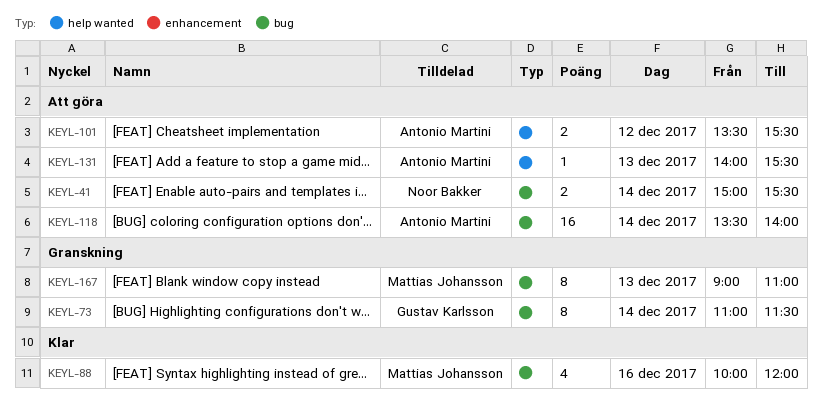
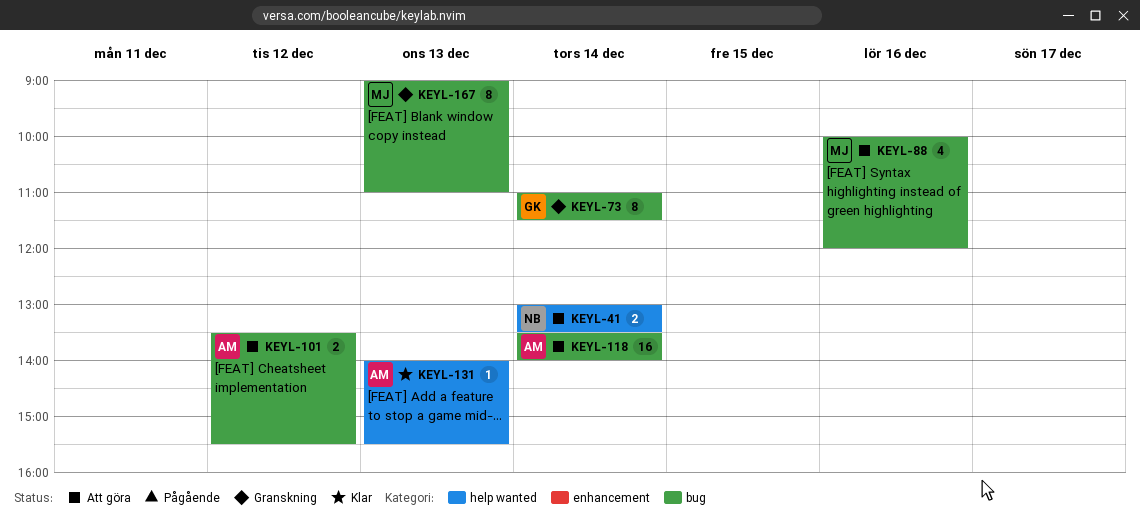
KEYL-41, label: bug -> help wanted
KEYL-41, begins: 15:00 -> 13:00
KEYL-41, ends: 15:30 -> 13:30
KEYL-88, status: Klar -> Att göra
KEYL-101, label: help wanted -> bug
KEYL-131, status: Att göra -> Klar

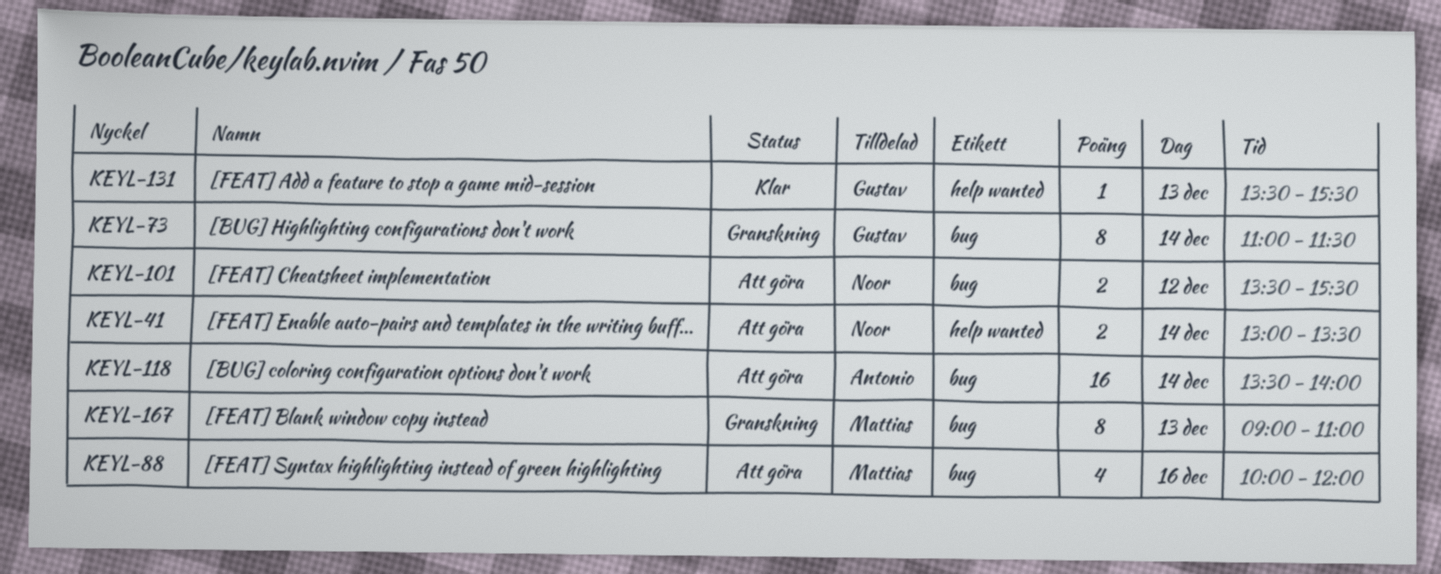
KEYL-101, owner: Antonio -> Noor
KEYL-131, owner: Antonio -> Gustav
KEYL-131, begins: 14:00 -> 13:30

